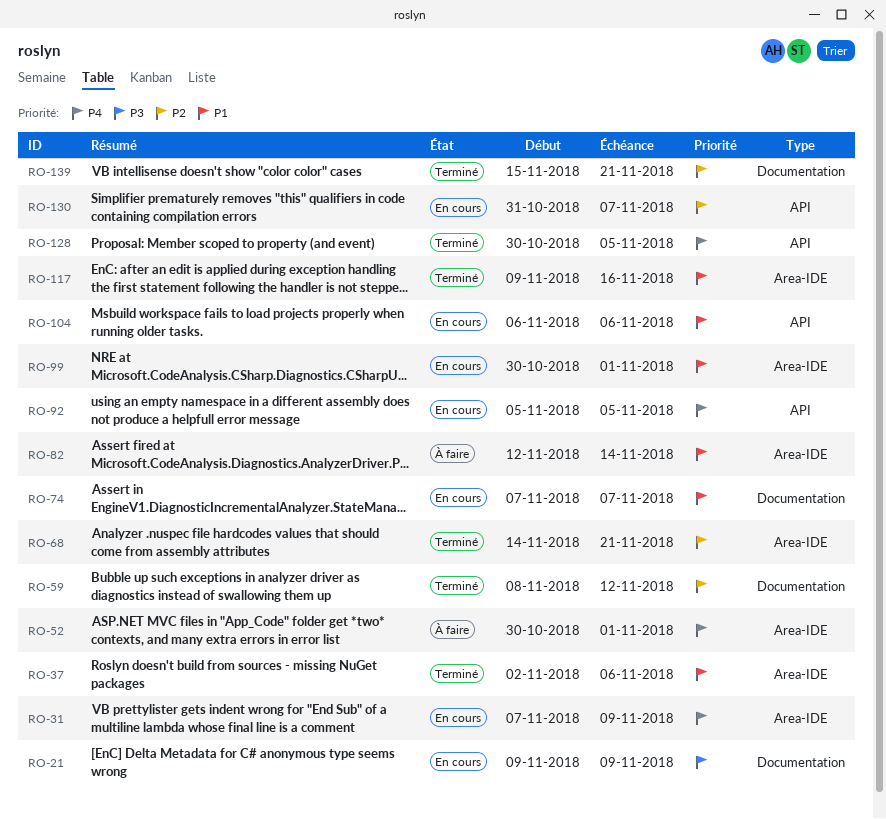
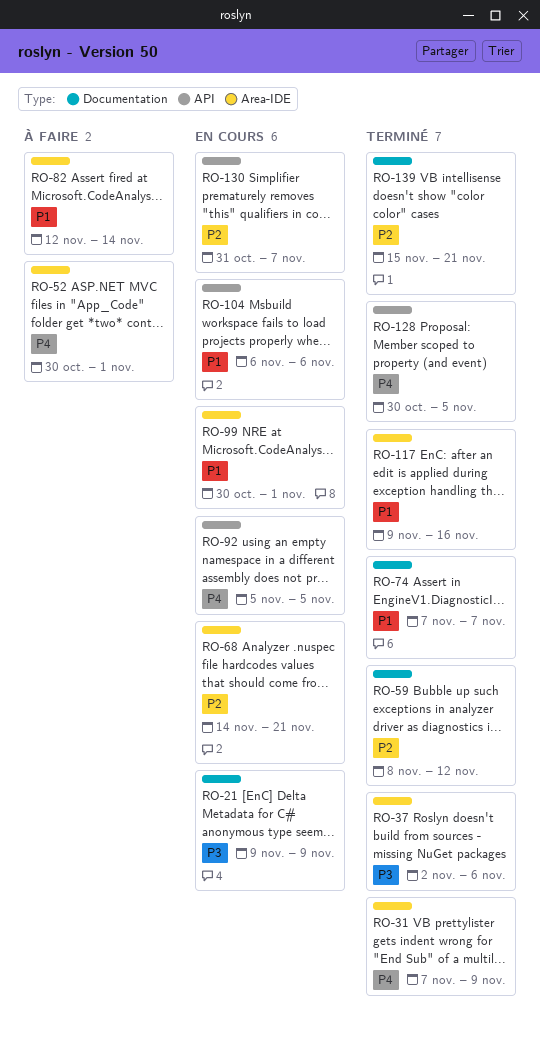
RO-31, status: En cours -> Terminé
RO-37, priority: P1 -> P3
RO-68, status: Terminé -> En cours
RO-74, status: En cours -> Terminé

